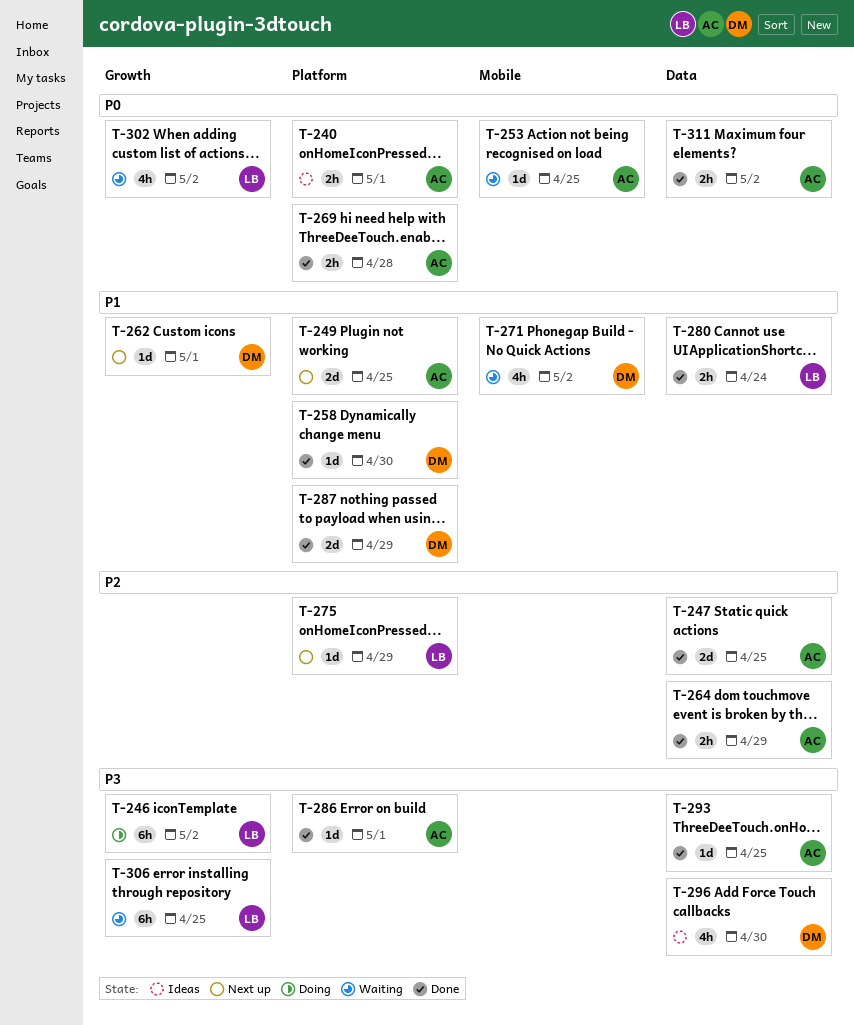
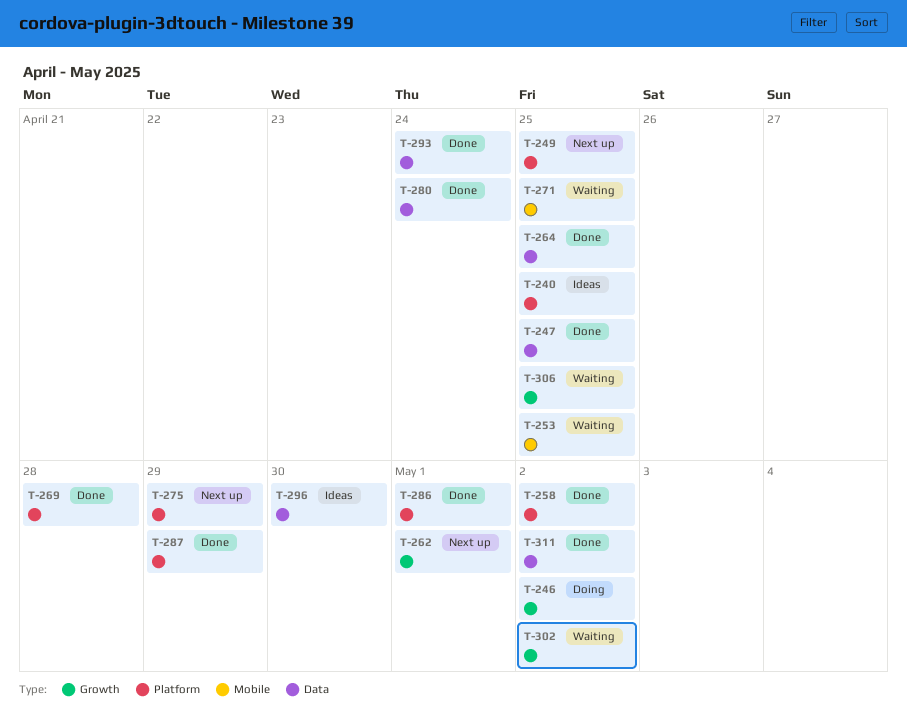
T-240, due: May 1 -> Apr 25
T-258, due: Apr 30 -> May 2
T-264, due: Apr 29 -> Apr 25
T-271, due: May 2 -> Apr 25
T-293, due: Apr 25 -> Apr 24

